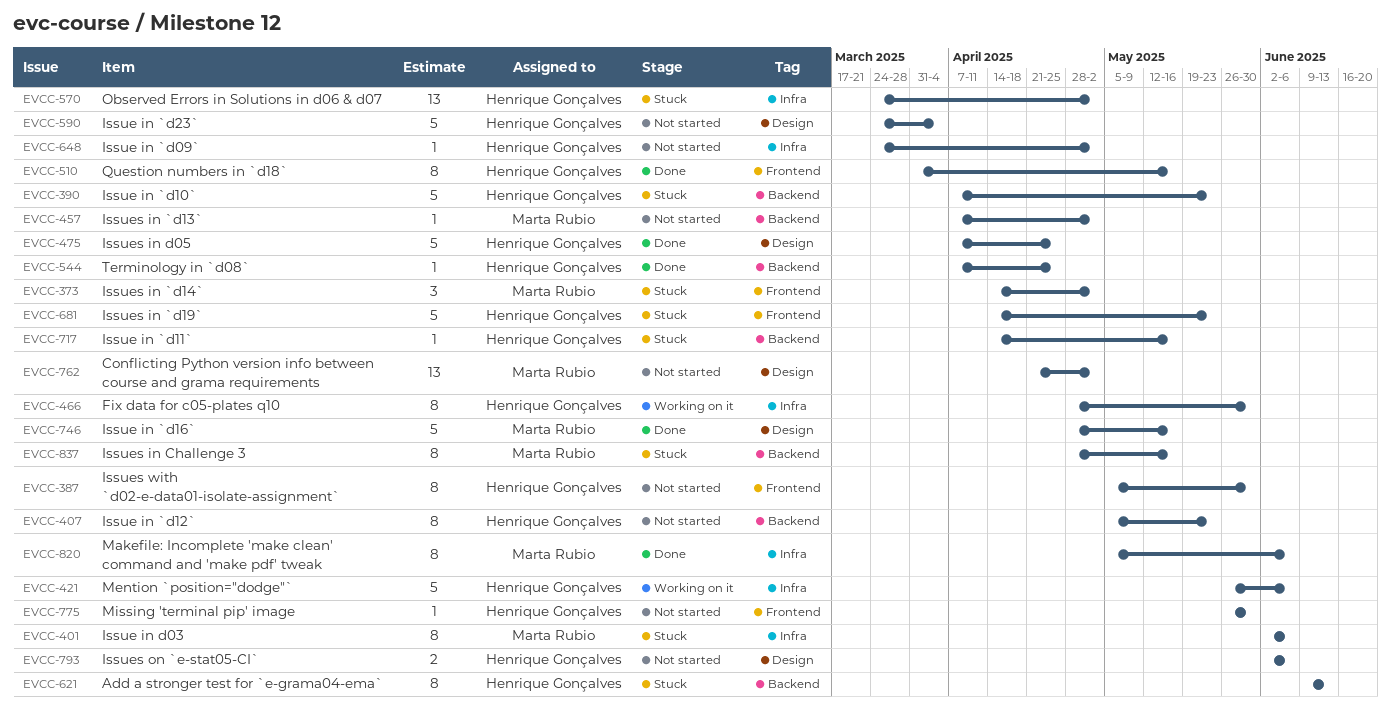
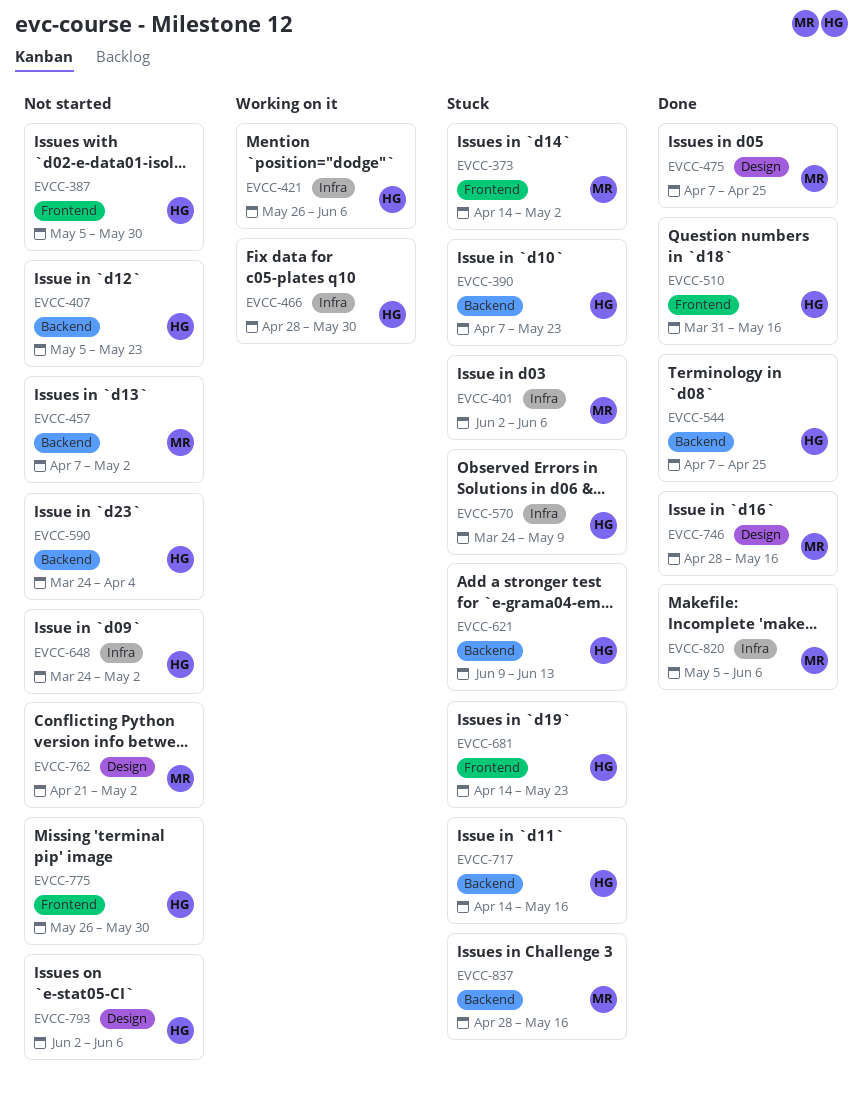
EVCC-475, owner: Henrique Gonçalves -> Marta Rubio
EVCC-570, due: May 2 -> May 9
EVCC-590, label: Design -> Backend

